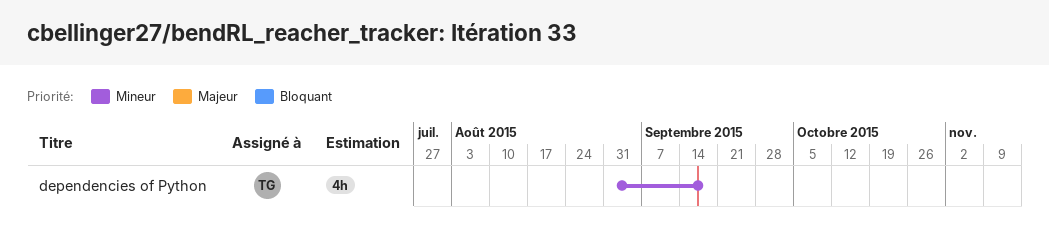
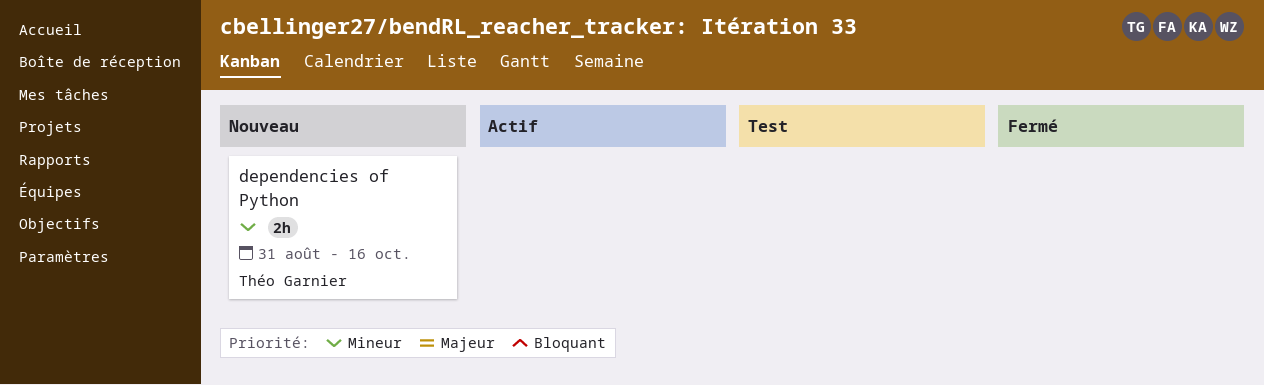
dependencies of Python, estimate: 4h -> 2h
dependencies of Python, due: Sep 18 -> Oct 16

